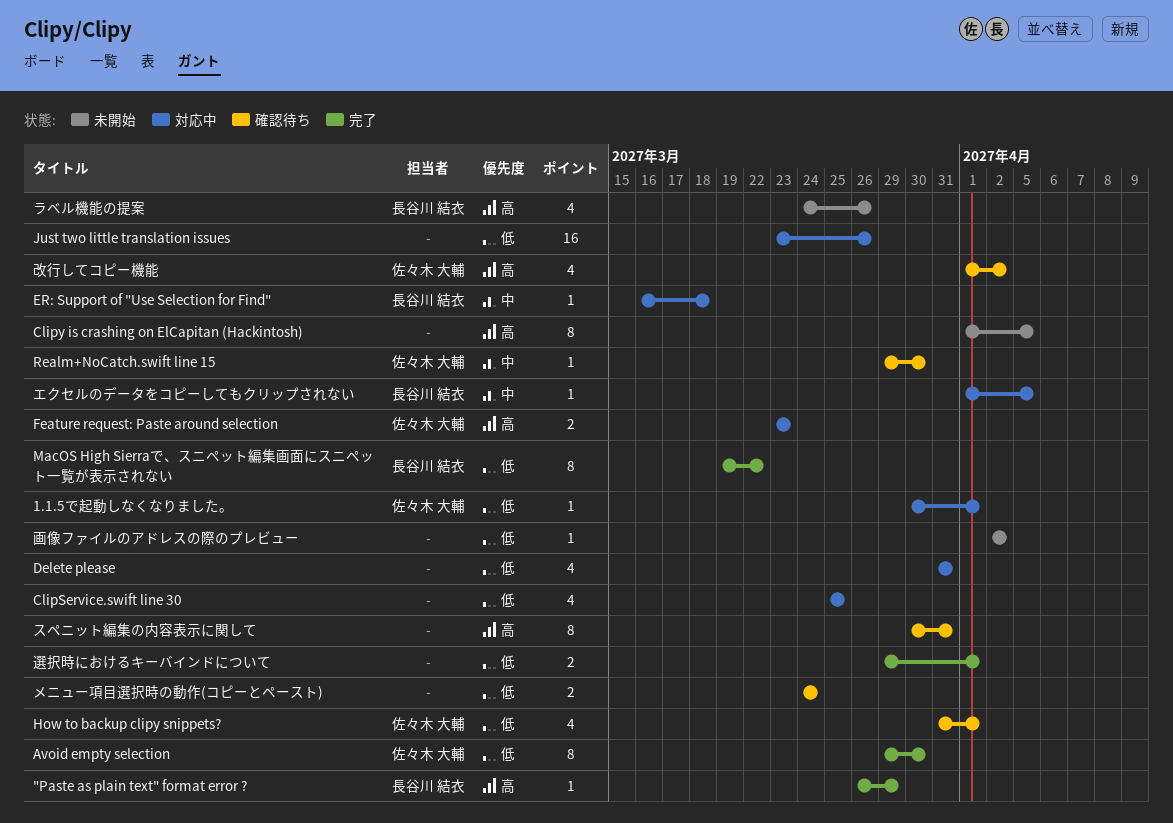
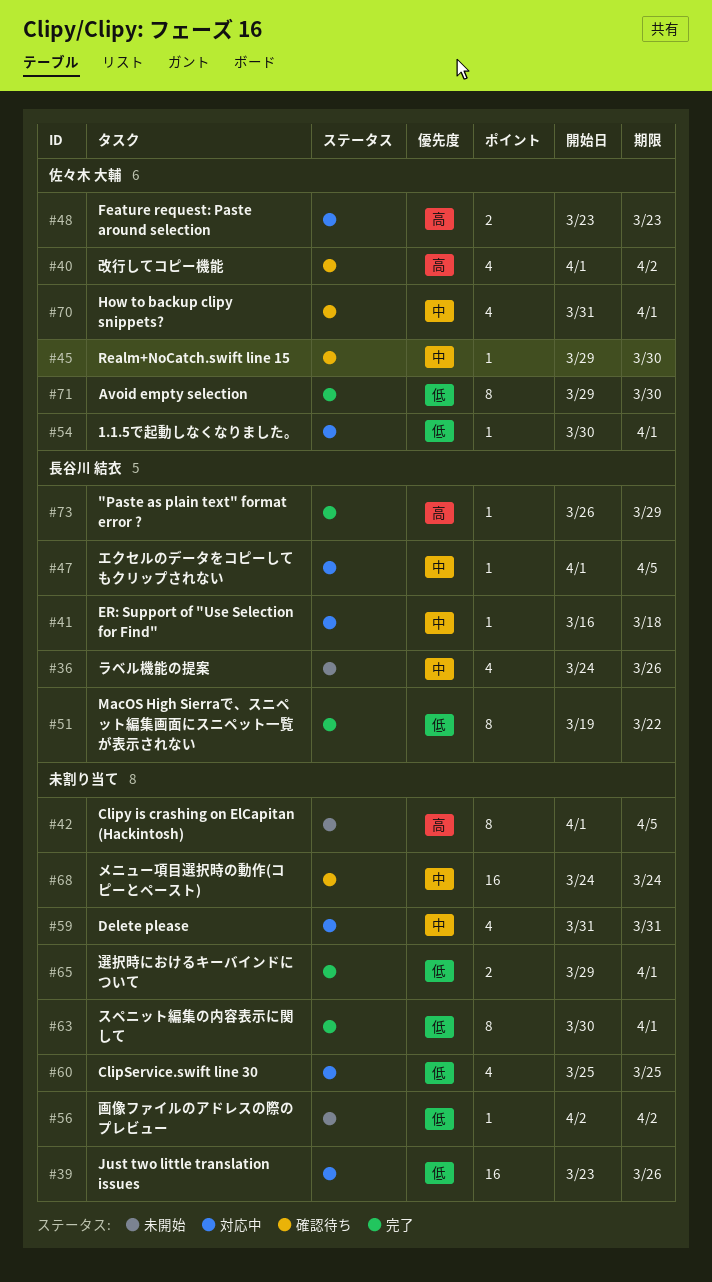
Delete please, priority: 低 -> 中
How to backup clipy snippets?, priority: 低 -> 中
スペニット編集の内容表示に関して, status: 確認待ち -> 完了
スペニット編集の内容表示に関して, priority: 高 -> 低
スペニット編集の内容表示に関して, due: Mar 31 -> Apr 1
メニュー項目選択時の動作(コピーとペースト), priority: 低 -> 中
メニュー項目選択時の動作(コピーとペースト), estimate: 2 -> 16
ラベル機能の提案, priority: 高 -> 中

